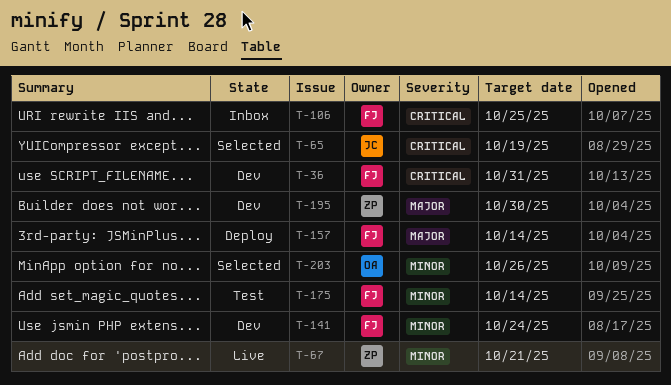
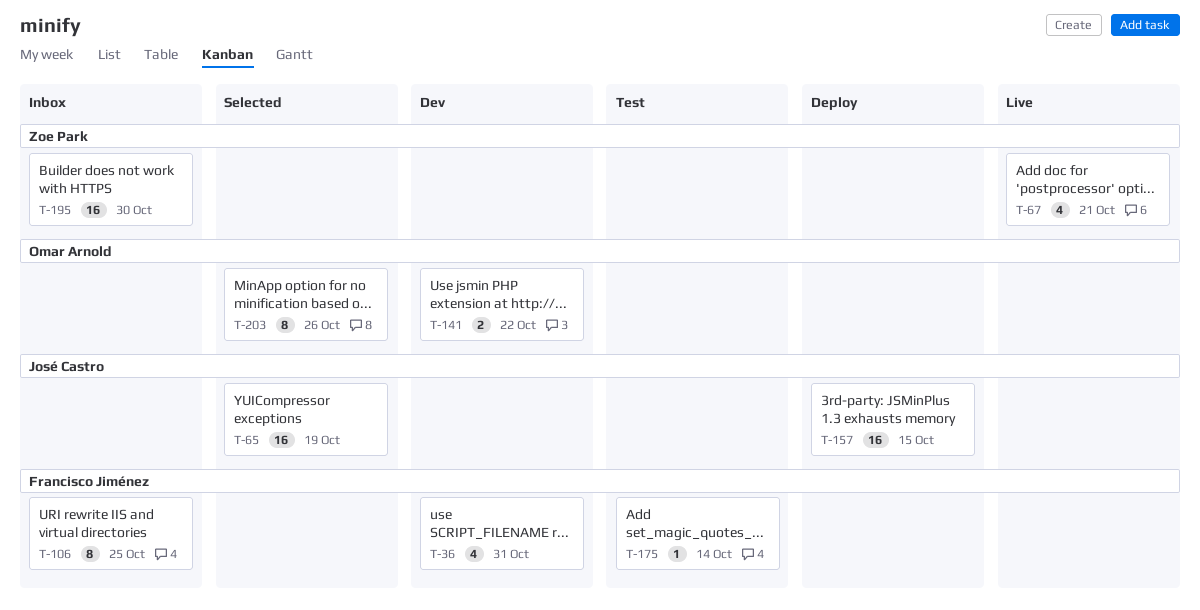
T-141, owner: Francisco Jiménez -> Omar Arnold
T-141, due: Oct 24 -> Oct 22
T-157, owner: Francisco Jiménez -> José Castro
T-157, due: Oct 14 -> Oct 15
T-195, status: Dev -> Inbox

